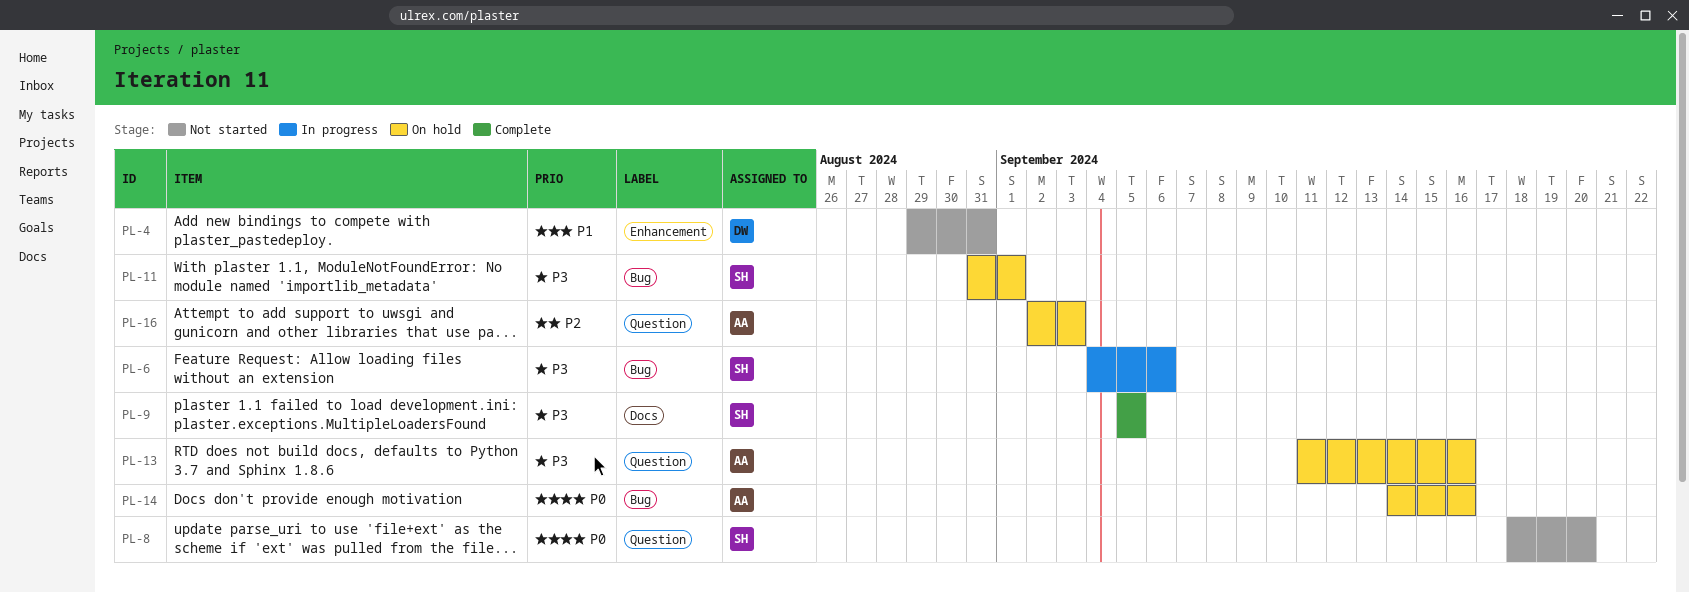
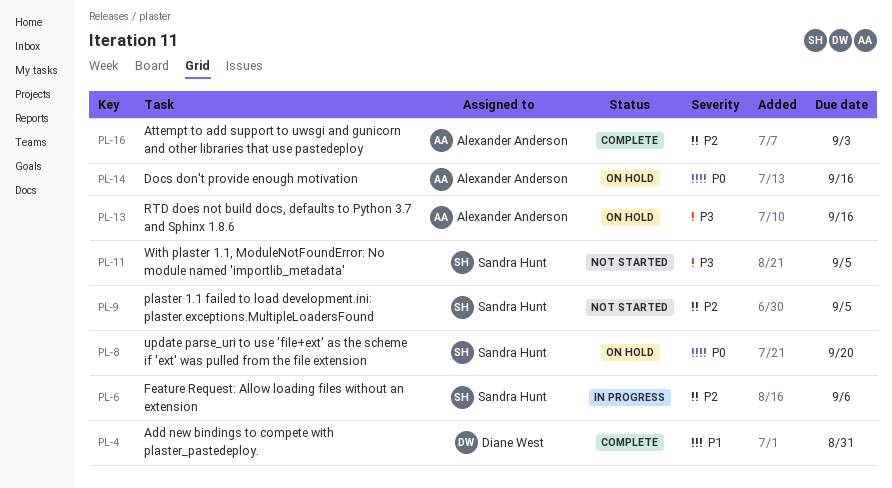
PL-4, status: Not started -> Complete
PL-6, priority: P3 -> P2
PL-8, status: Not started -> On hold
PL-9, status: Complete -> Not started
PL-9, priority: P3 -> P2
PL-11, status: On hold -> Not started
PL-11, due: Sep 1 -> Sep 5
PL-16, status: On hold -> Complete

